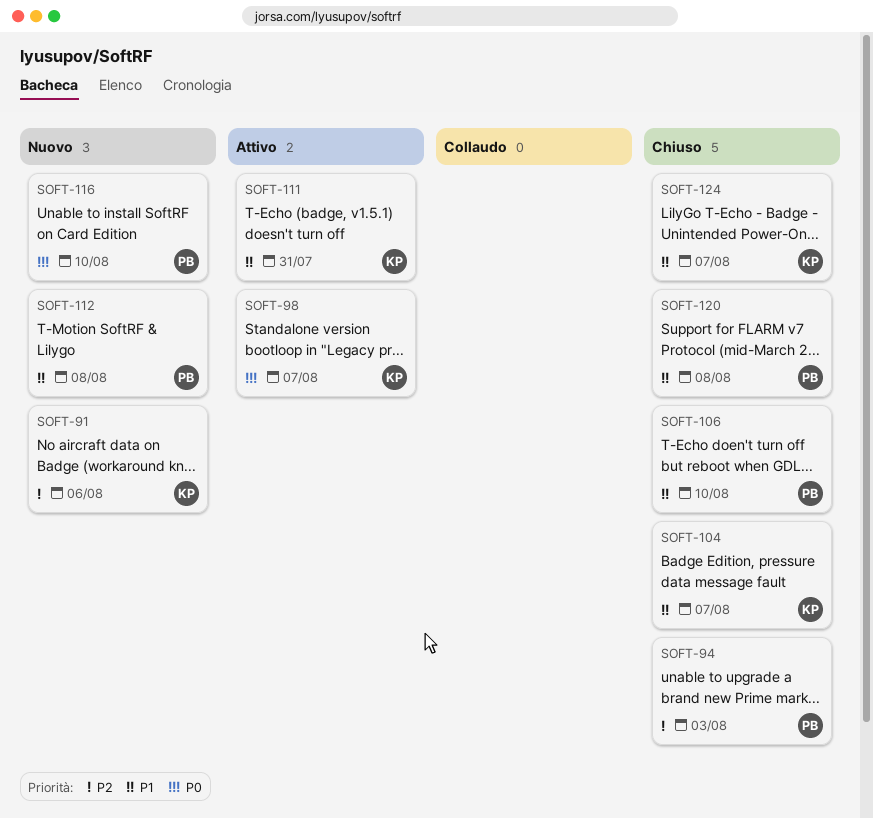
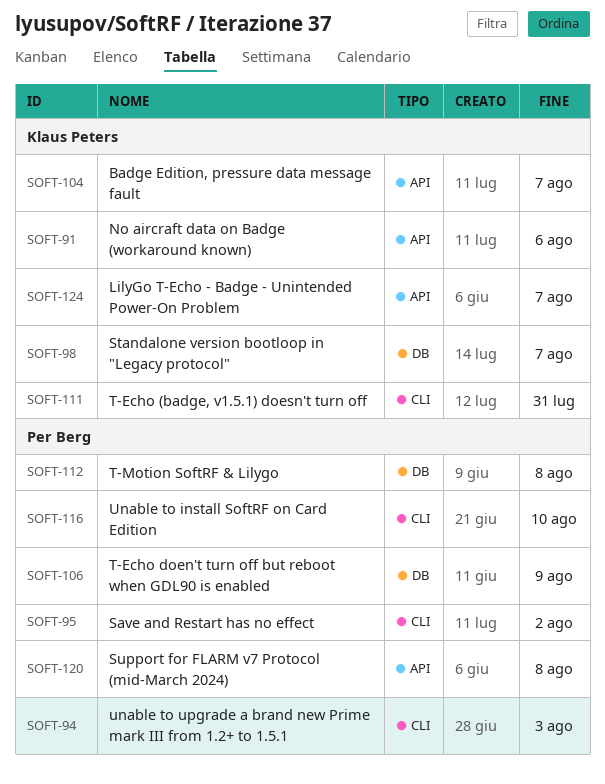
SOFT-95: none -> present
SOFT-106, due: Aug 10 -> Aug 9

